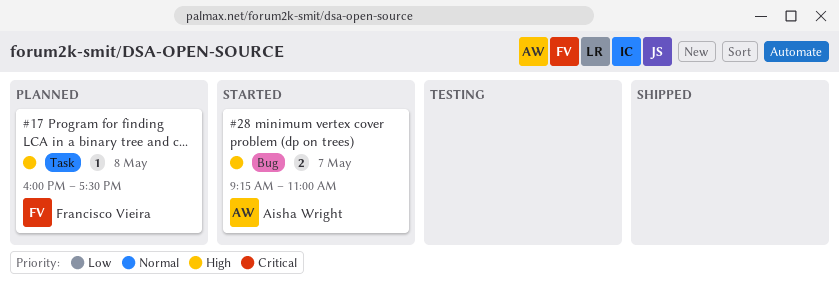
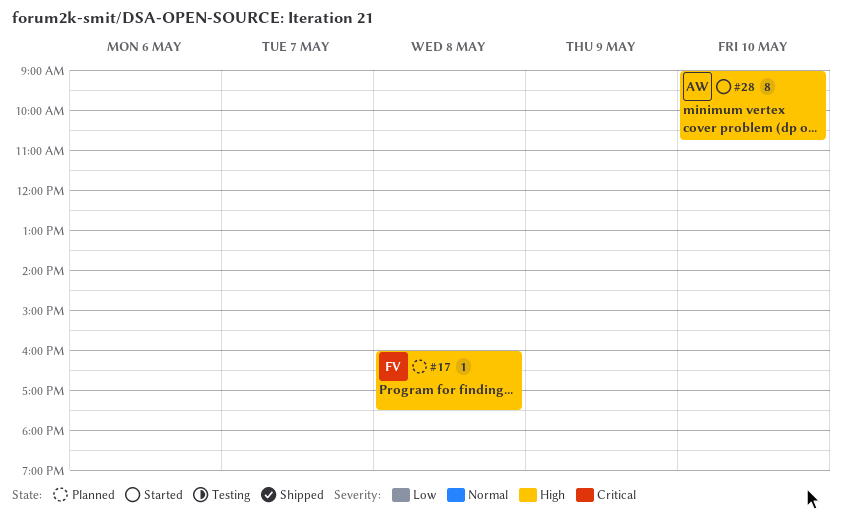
#28, estimate: 2 -> 8
#28, day: May 7 -> May 10
#28, begins: 09:15 -> 09:00
#28, ends: 11:00 -> 10:45

